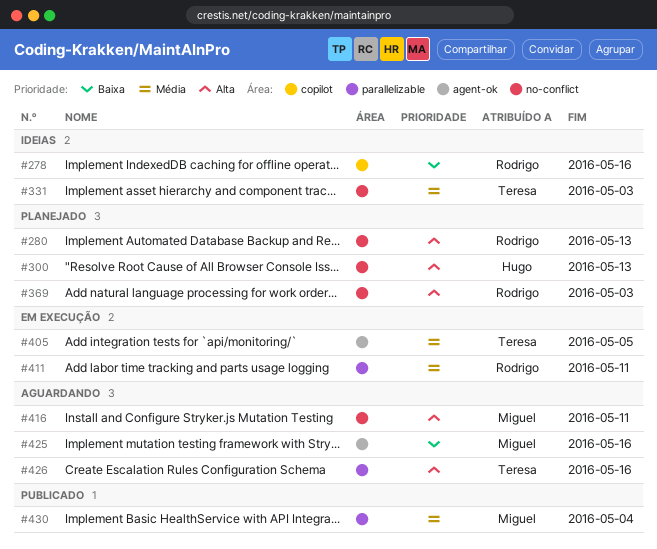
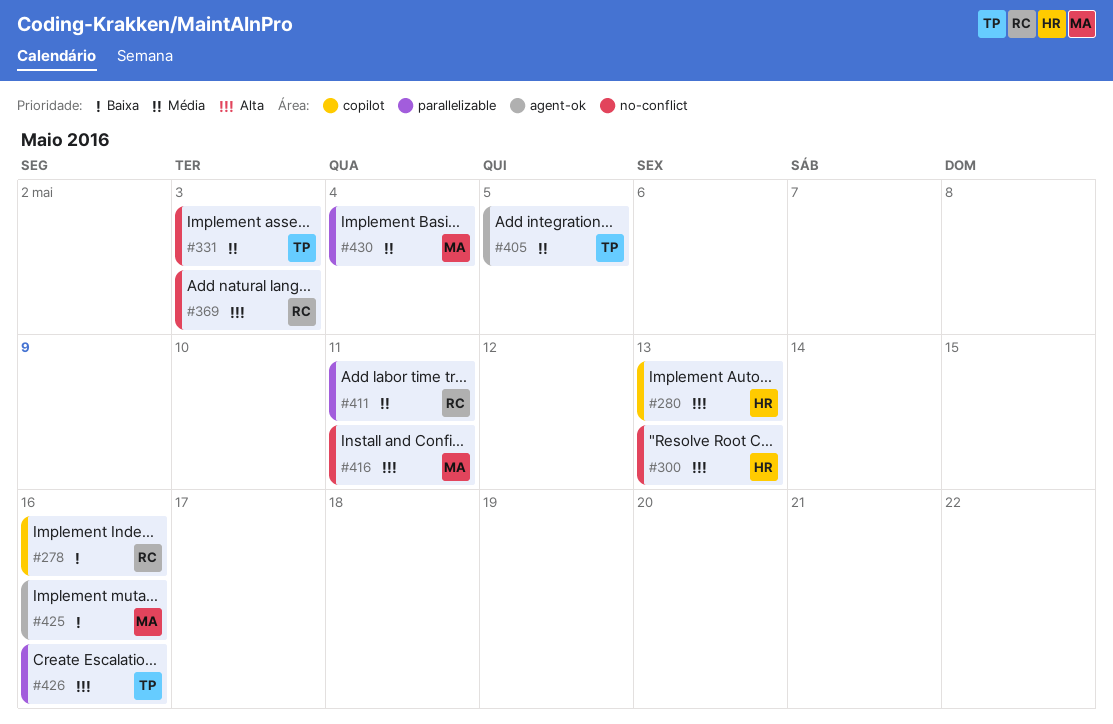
#280, owner: Rodrigo -> Hugo
#280, label: no-conflict -> copilot

